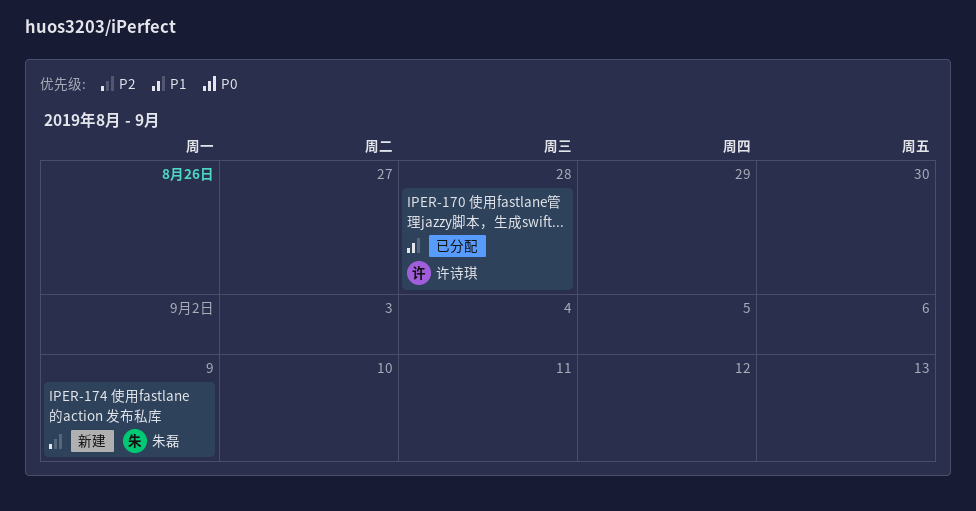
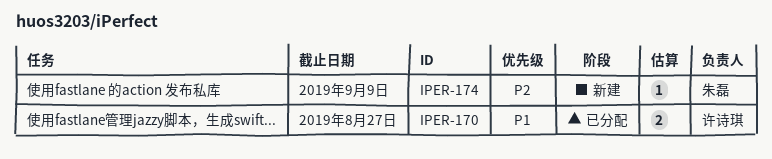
IPER-170, due: Aug 28 -> Aug 27

